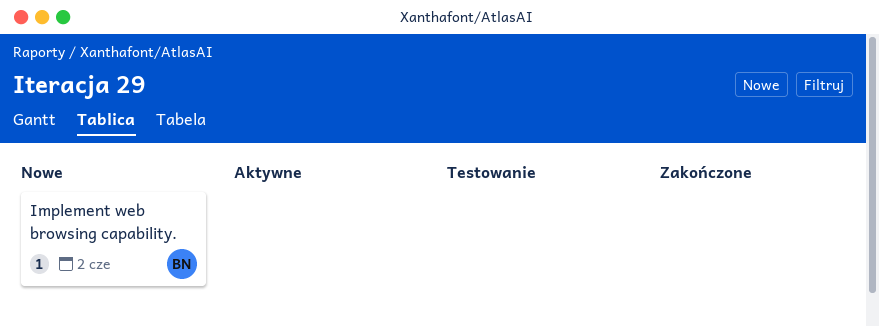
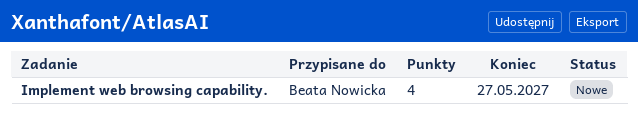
Implement web browsing capability., estimate: 1 -> 4
Implement web browsing capability., due: Jun 2 -> May 27

